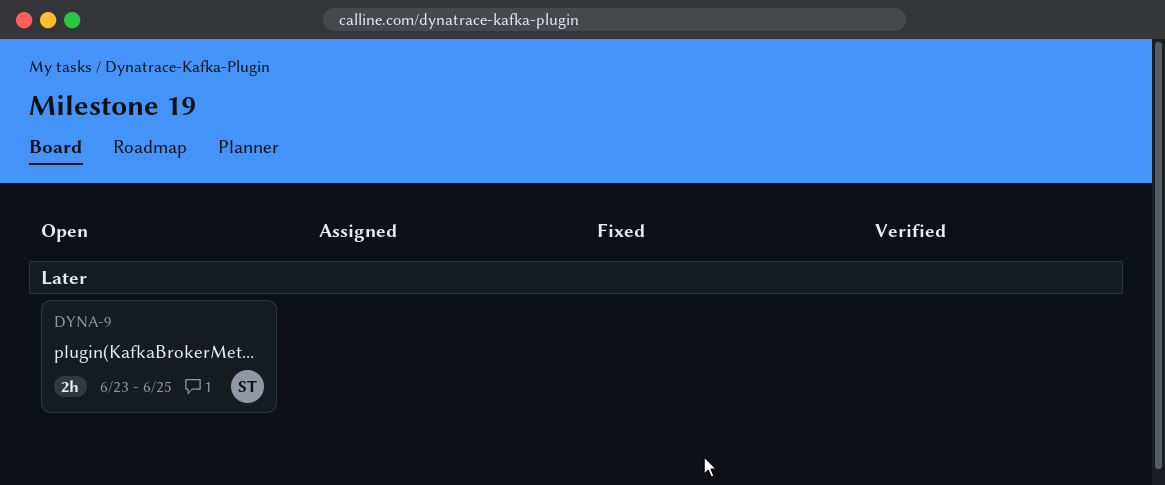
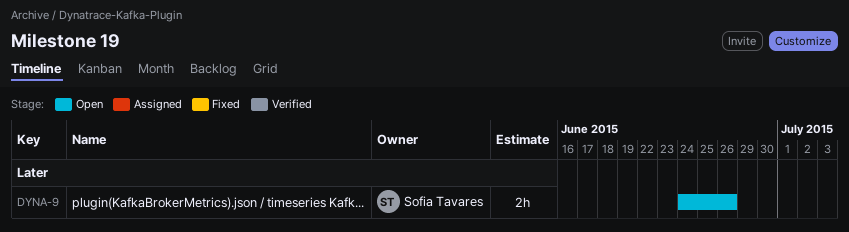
DYNA-9, start: Jun 23 -> Jun 24
DYNA-9, due: Jun 25 -> Jun 26

